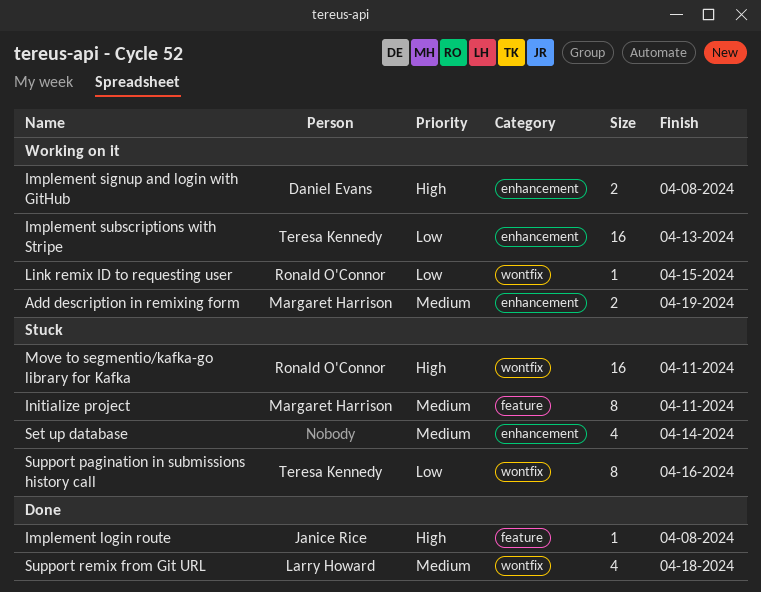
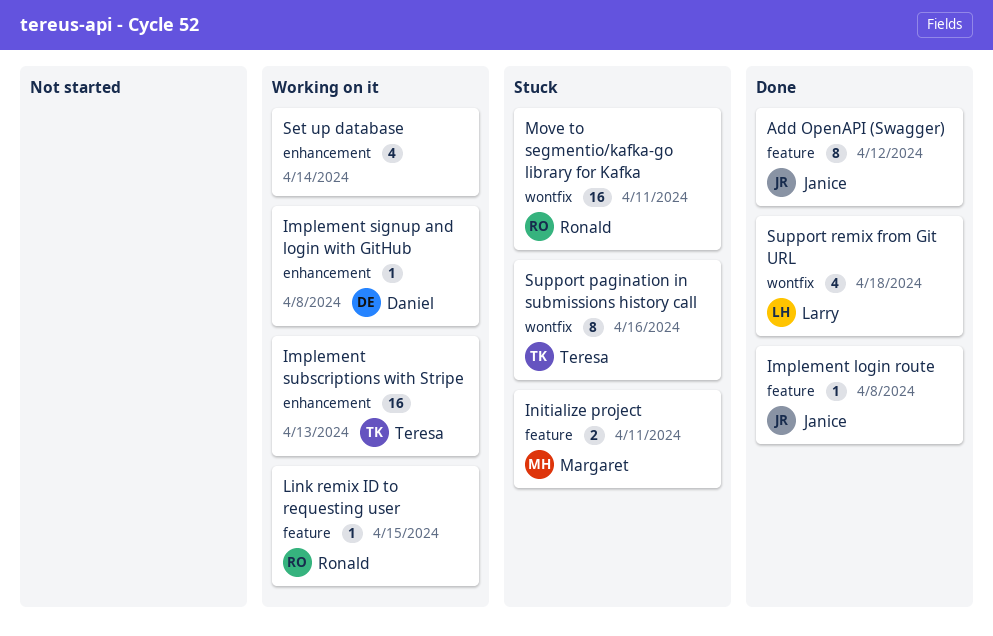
Add description in remixing form: present -> none
Add OpenAPI (Swagger): none -> present
Implement signup and login with GitHub, estimate: 2 -> 1
Initialize project, estimate: 8 -> 2
Link remix ID to requesting user, label: wontfix -> feature
Set up database, status: Stuck -> Working on it

